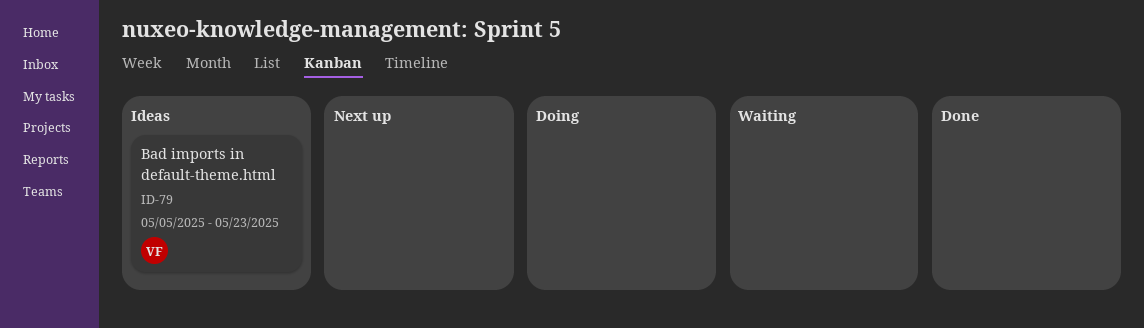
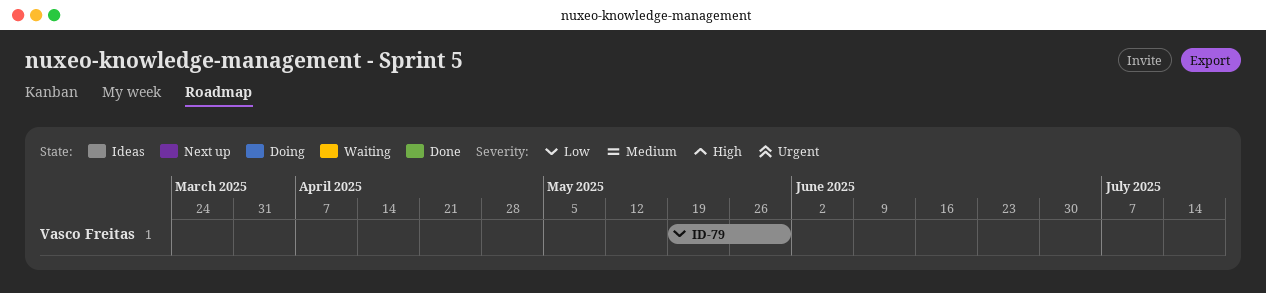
ID-79, start: May 5 -> May 19
ID-79, due: May 23 -> May 30

